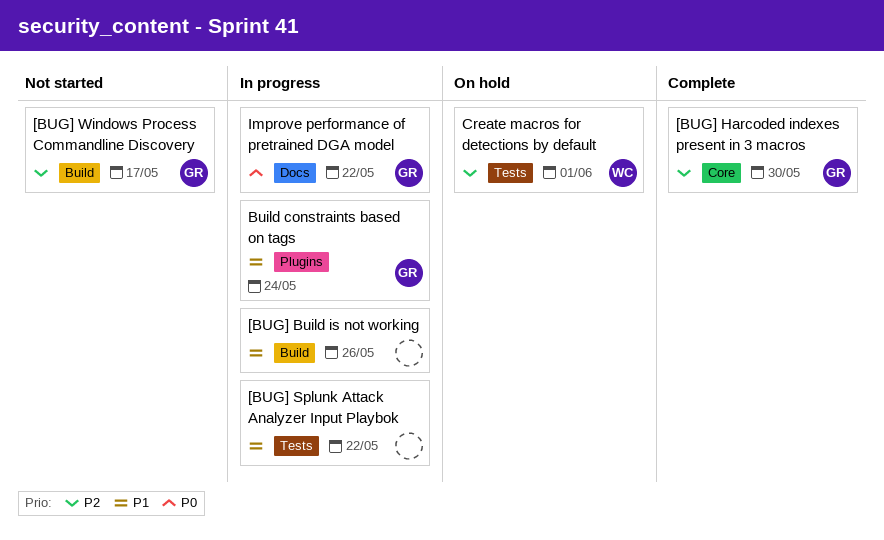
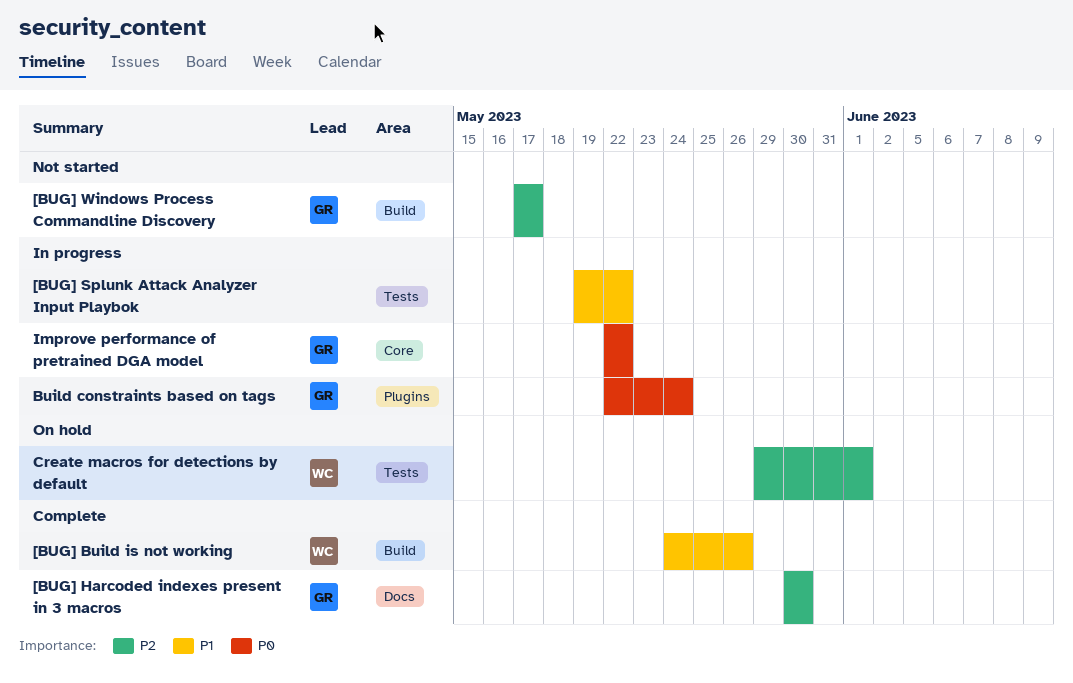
[BUG] Build is not working, status: In progress -> Complete
[BUG] Build is not working, owner: none -> WC
[BUG] Harcoded indexes present in 3 macros, label: Core -> Docs
Build constraints based on tags, priority: P1 -> P0
Improve performance of pretrained DGA model, label: Docs -> Core

